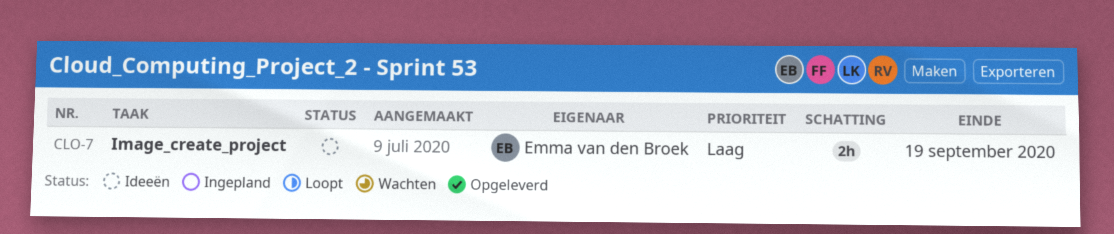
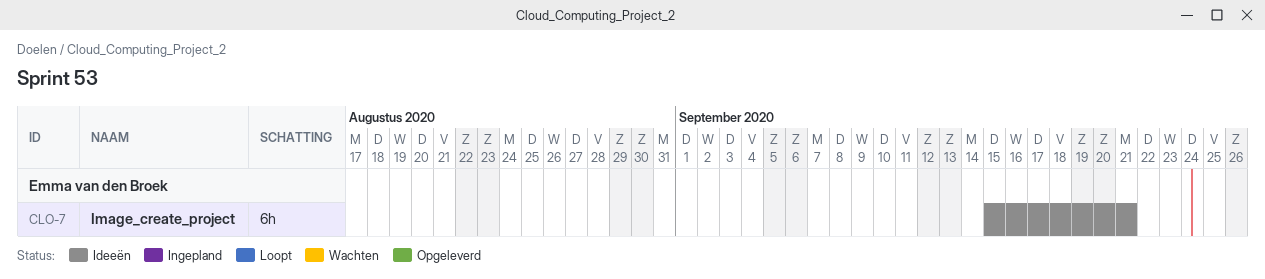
CLO-7, estimate: 2h -> 6h
CLO-7, due: Sep 19 -> Sep 21

